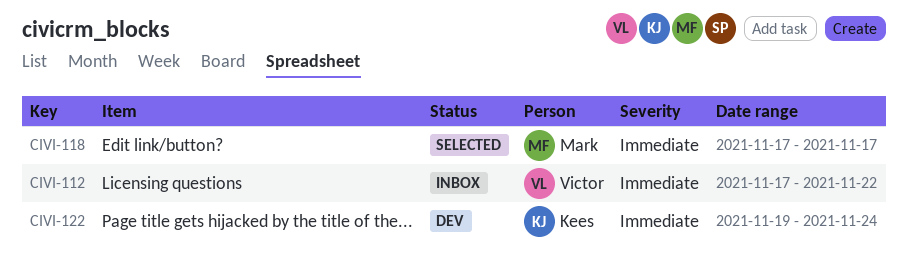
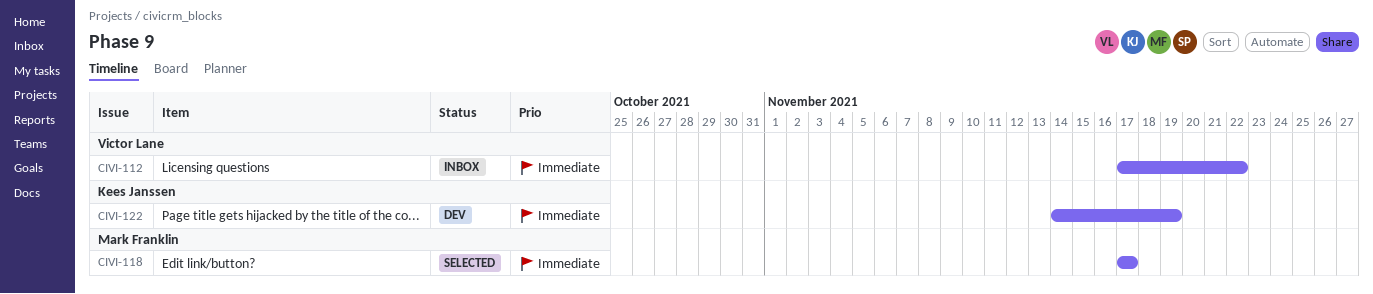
CIVI-122, start: Nov 19 -> Nov 14
CIVI-122, due: Nov 24 -> Nov 19

